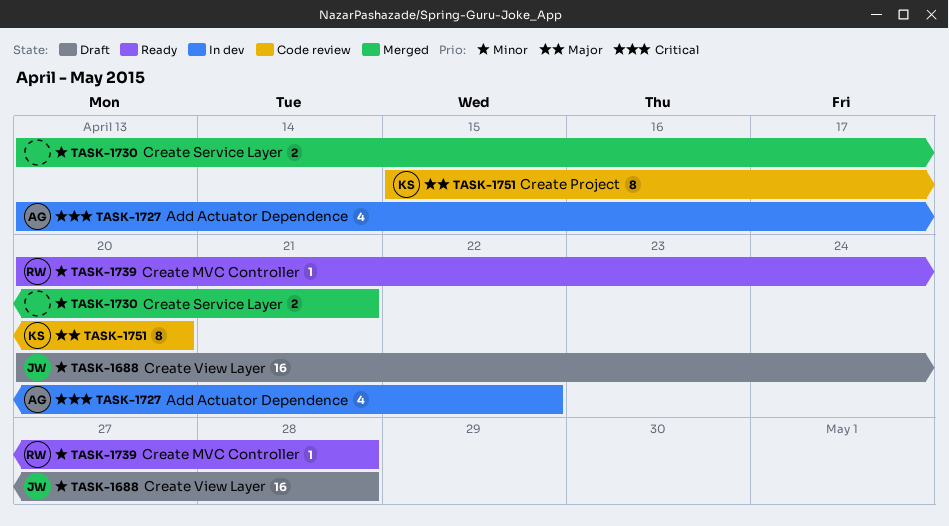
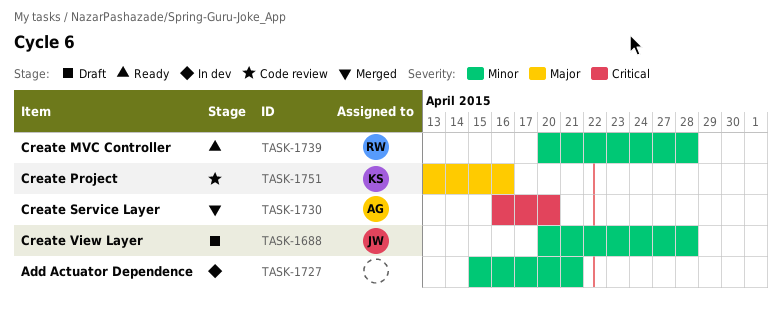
TASK-1727, owner: AG -> none
TASK-1727, priority: Critical -> Minor
TASK-1727, start: Apr 13 -> Apr 15
TASK-1727, due: Apr 22 -> Apr 21
TASK-1730, owner: none -> AG
TASK-1730, priority: Minor -> Critical
TASK-1730, start: Apr 13 -> Apr 16
TASK-1730, due: Apr 21 -> Apr 20
TASK-1751, start: Apr 15 -> Apr 13
TASK-1751, due: Apr 20 -> Apr 16

